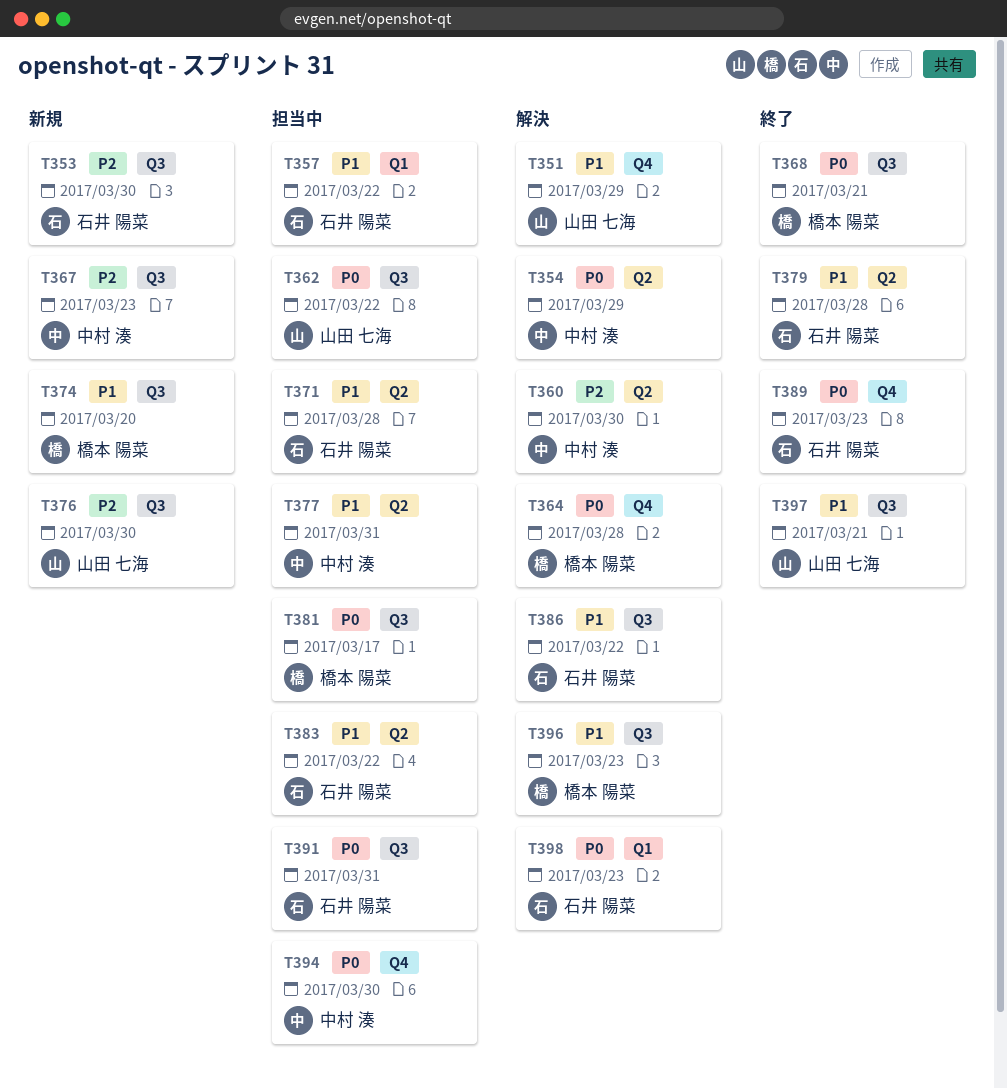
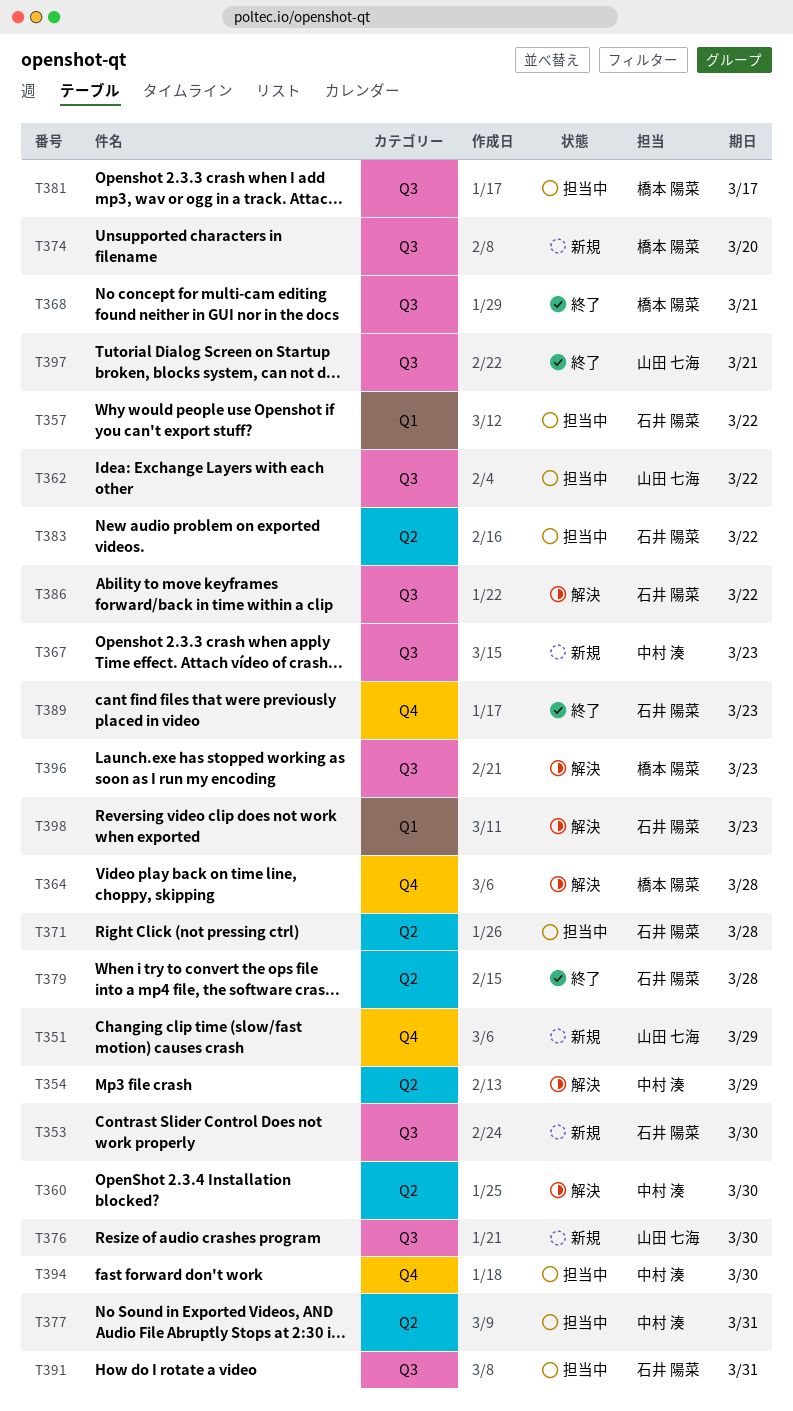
T351, status: 解決 -> 新規

